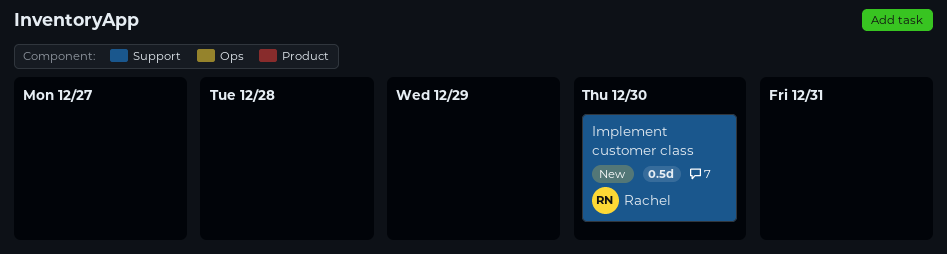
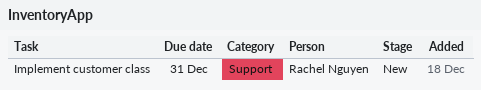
Implement customer class, due: Dec 30 -> Dec 31

